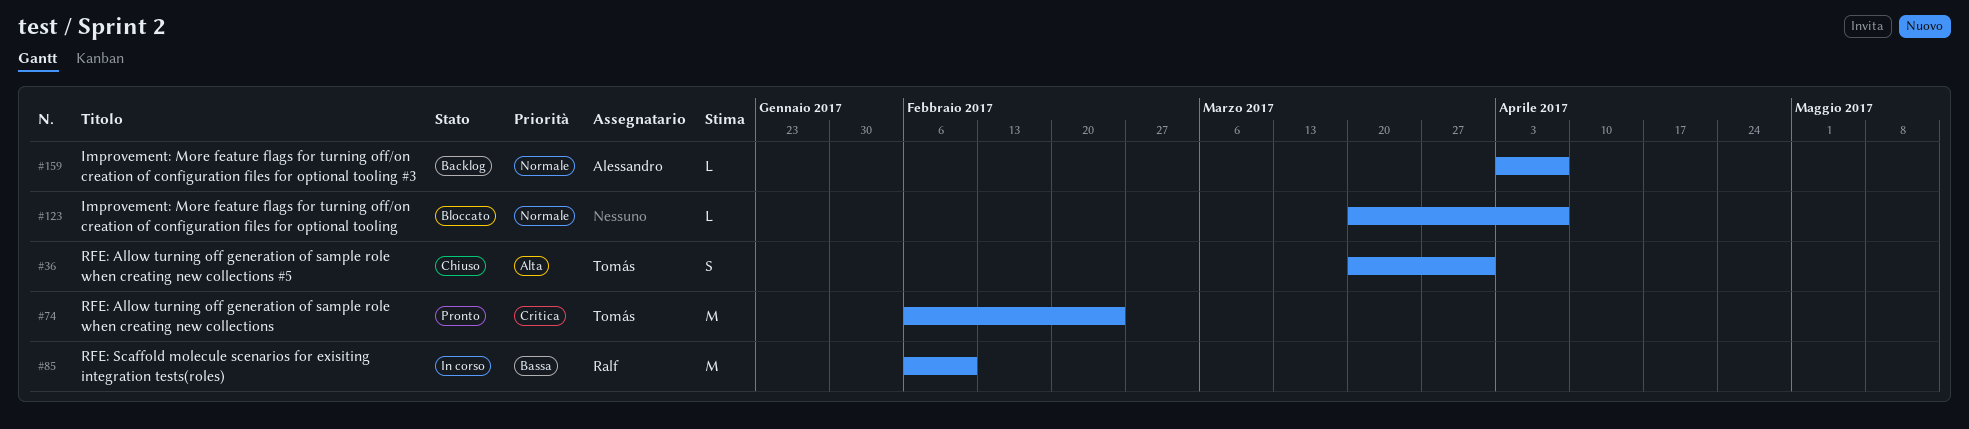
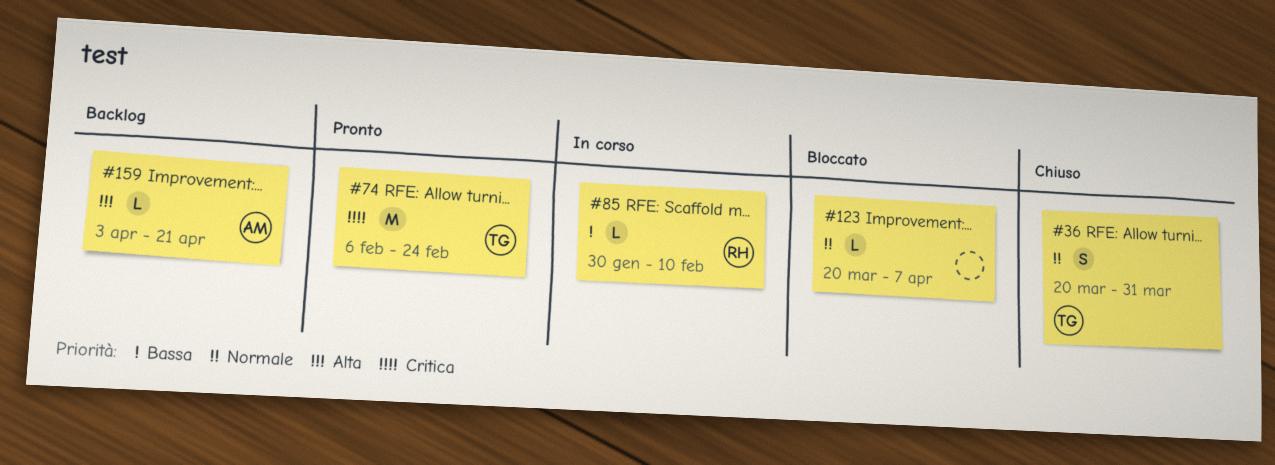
#36, priority: Alta -> Normale
#85, estimate: M -> L
#85, start: Feb 6 -> Jan 30
#159, priority: Normale -> Alta
#159, due: Apr 7 -> Apr 21

